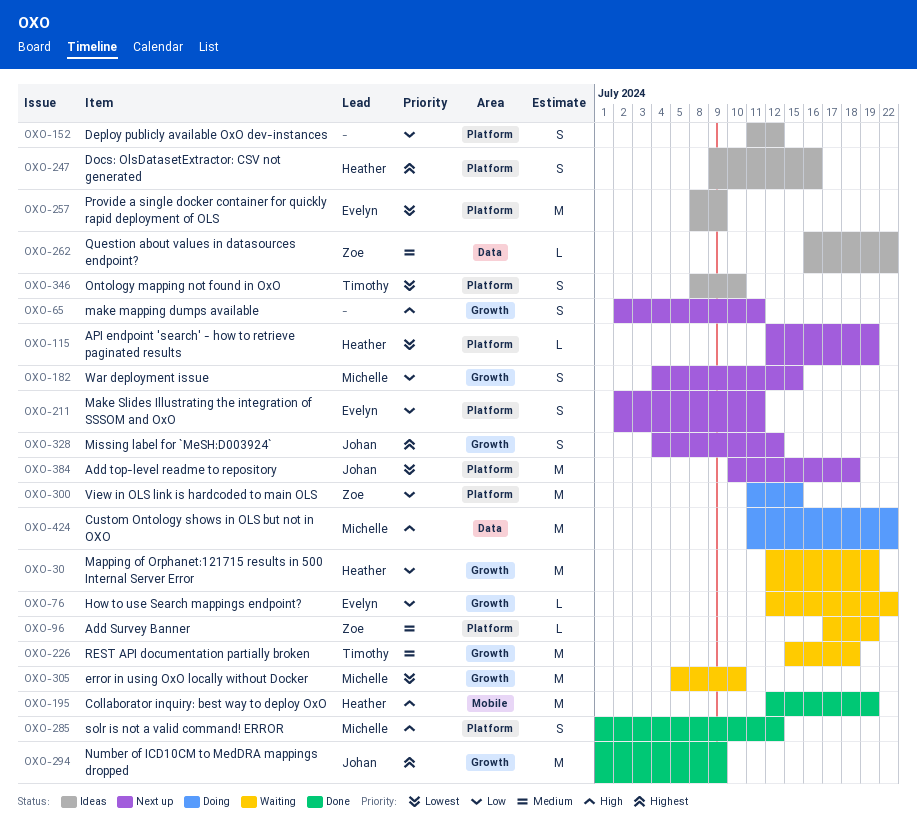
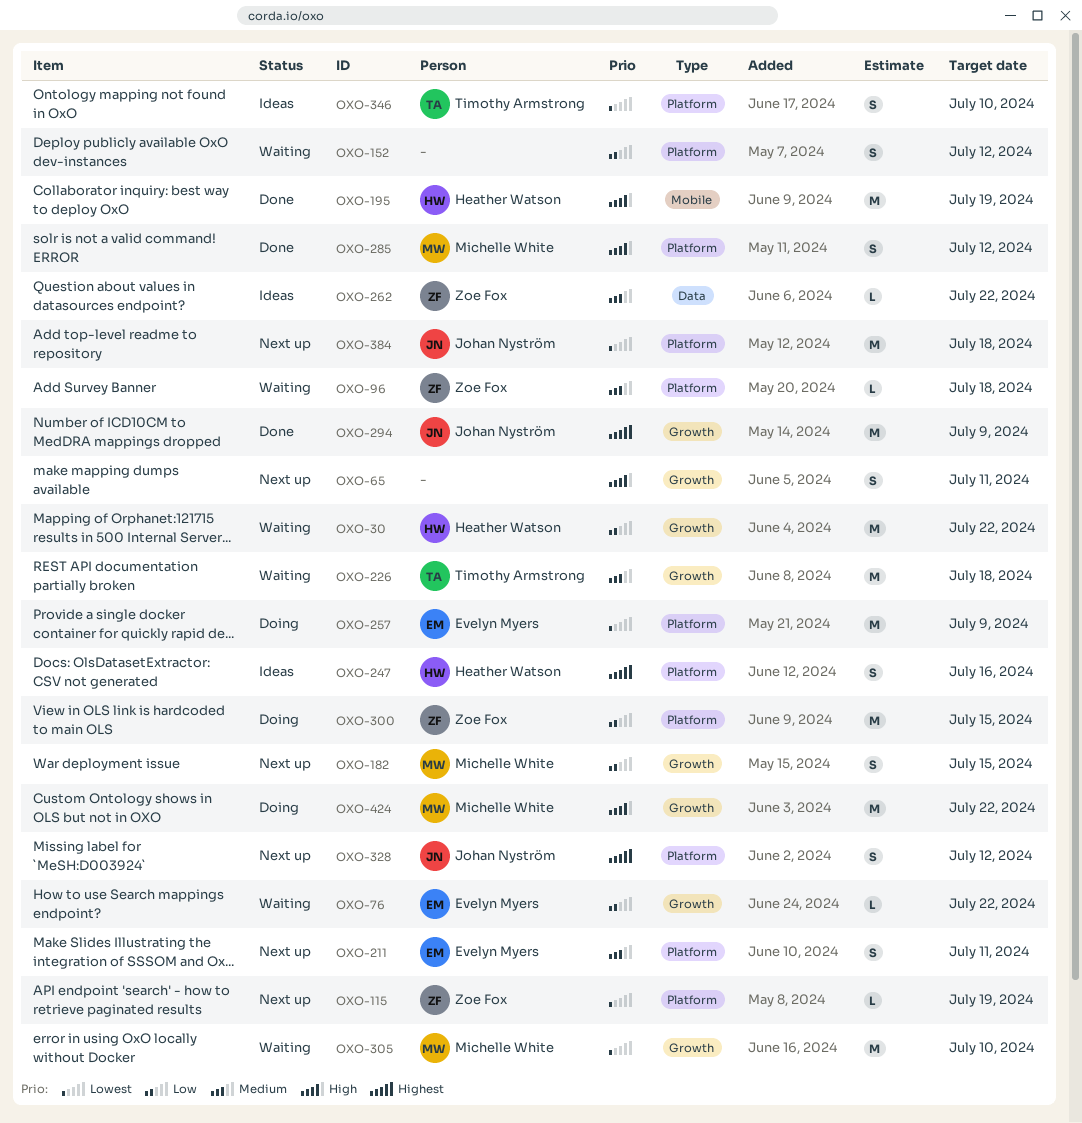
OXO-30, due: Jul 19 -> Jul 22
OXO-96, due: Jul 19 -> Jul 18
OXO-115, owner: Heather Watson -> Zoe Fox
OXO-152, status: Ideas -> Waiting
OXO-211, priority: Low -> Medium
OXO-257, status: Ideas -> Doing
OXO-328, label: Growth -> Platform
OXO-424, label: Data -> Growth

